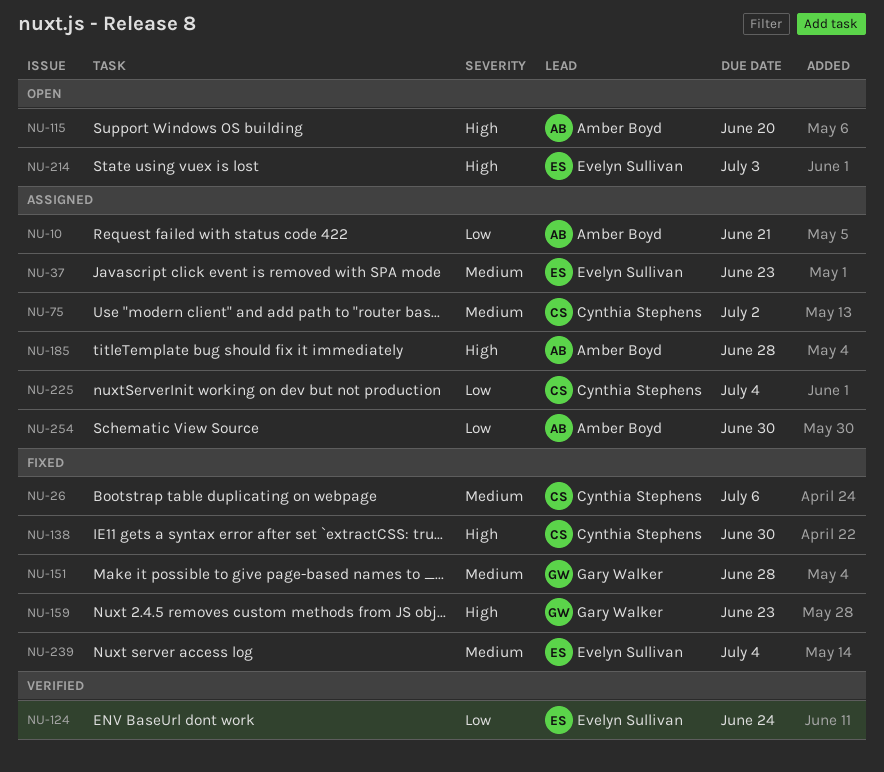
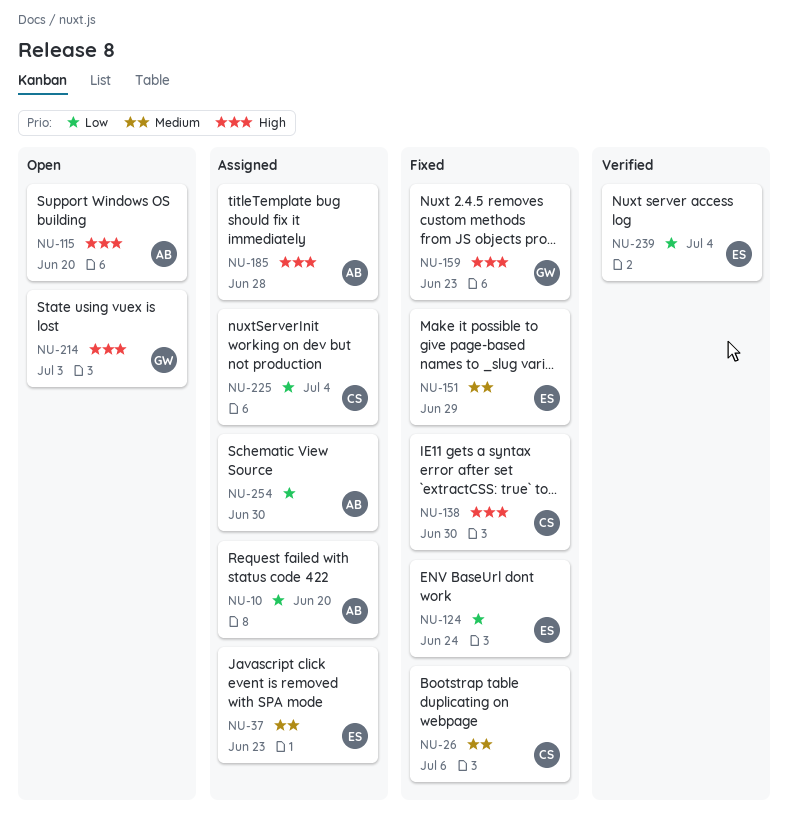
NU-10, due: Jun 21 -> Jun 20
NU-75: present -> none
NU-124, status: Verified -> Fixed
NU-151, owner: Gary Walker -> Evelyn Sullivan
NU-151, due: Jun 28 -> Jun 29
NU-214, owner: Evelyn Sullivan -> Gary Walker
NU-239, status: Fixed -> Verified
NU-239, priority: Medium -> Low

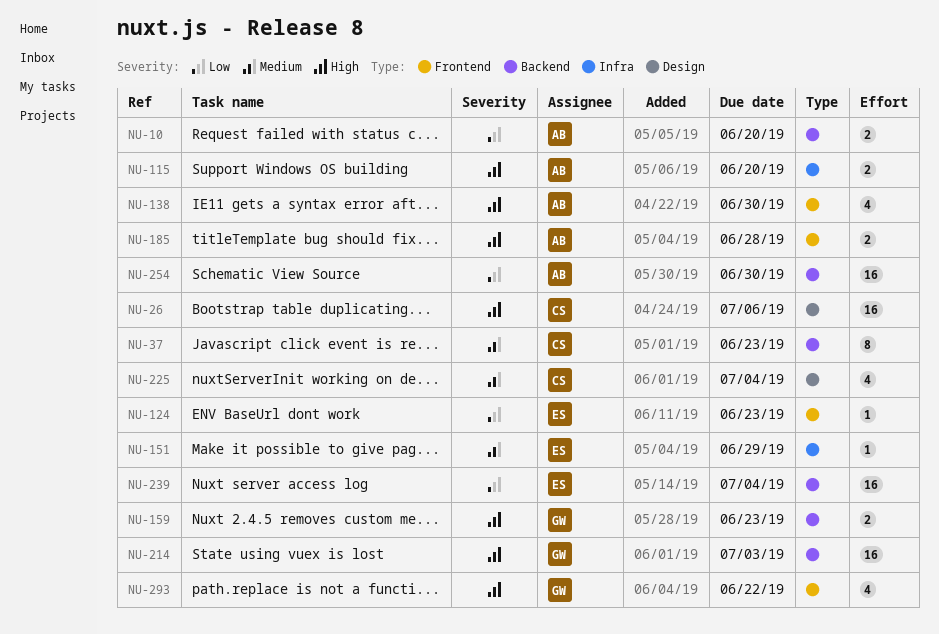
NU-26, priority: Medium -> High
NU-37, owner: ES -> CS
NU-124, due: Jun 24 -> Jun 23
NU-138, owner: CS -> AB
NU-225, priority: Low -> Medium
NU-293: none -> present

